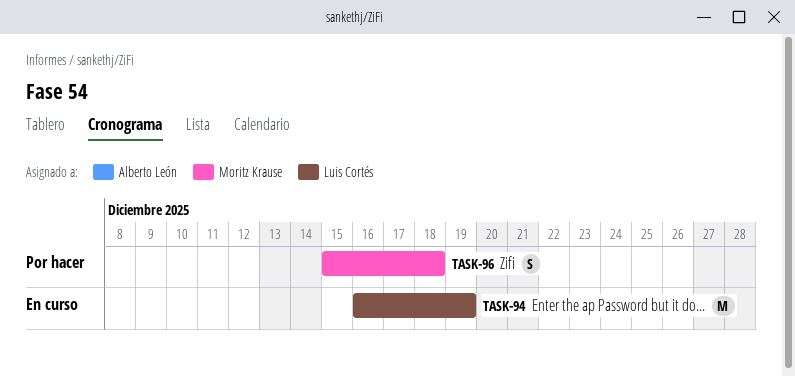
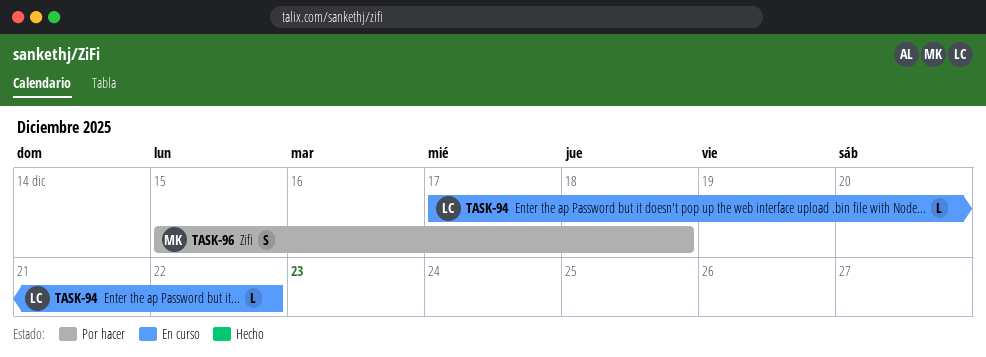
TASK-94, estimate: M -> L
TASK-94, start: Dec 16 -> Dec 17
TASK-94, due: Dec 19 -> Dec 22

